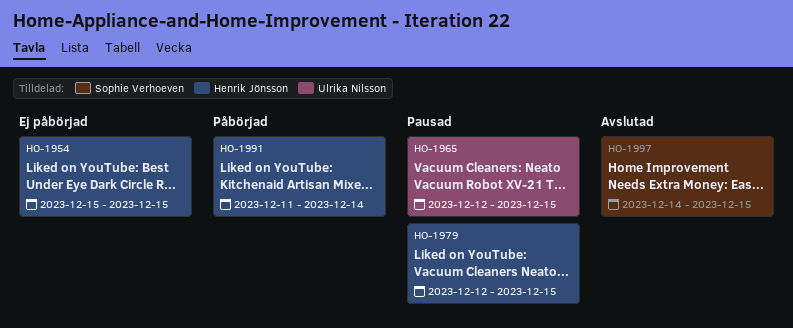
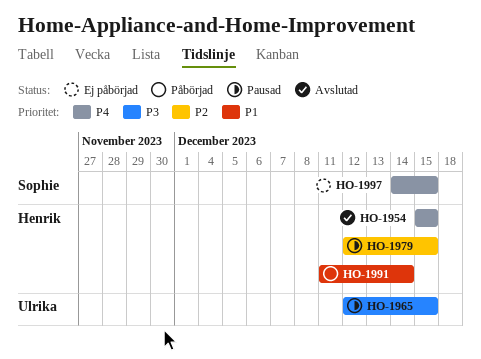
HO-1954, status: Ej påbörjad -> Avslutad
HO-1997, status: Avslutad -> Ej påbörjad

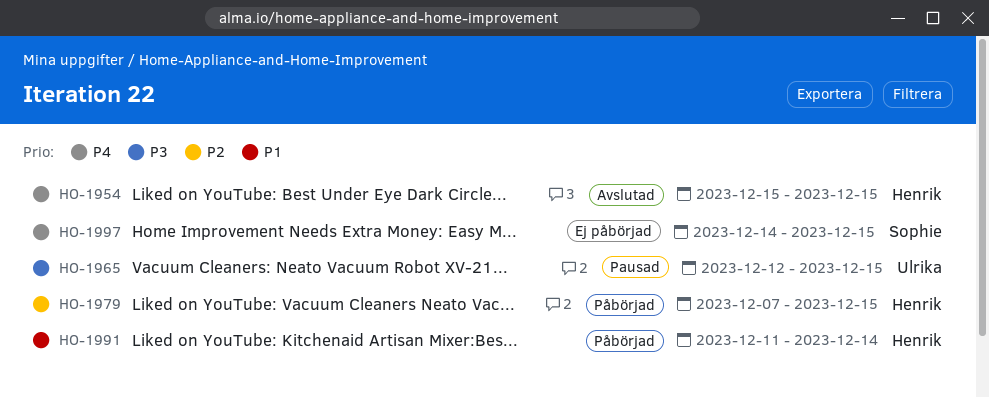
HO-1979, status: Pausad -> Påbörjad
HO-1979, start: Dec 12 -> Dec 7

